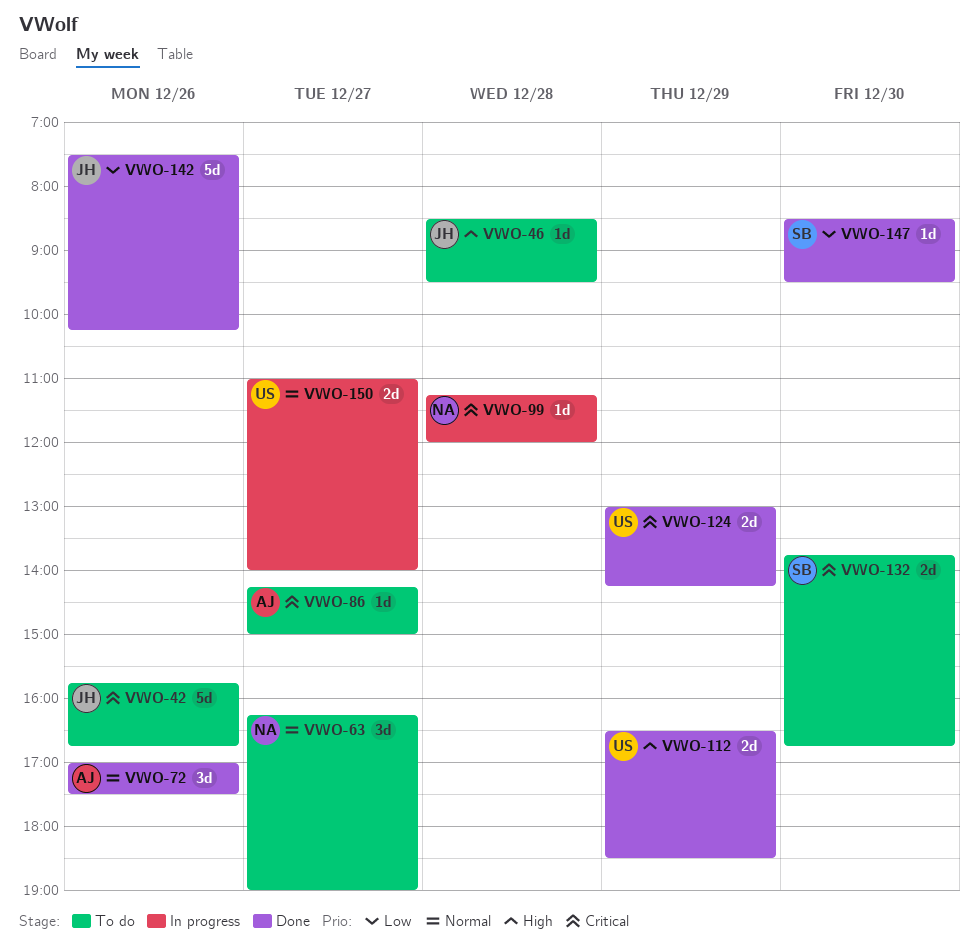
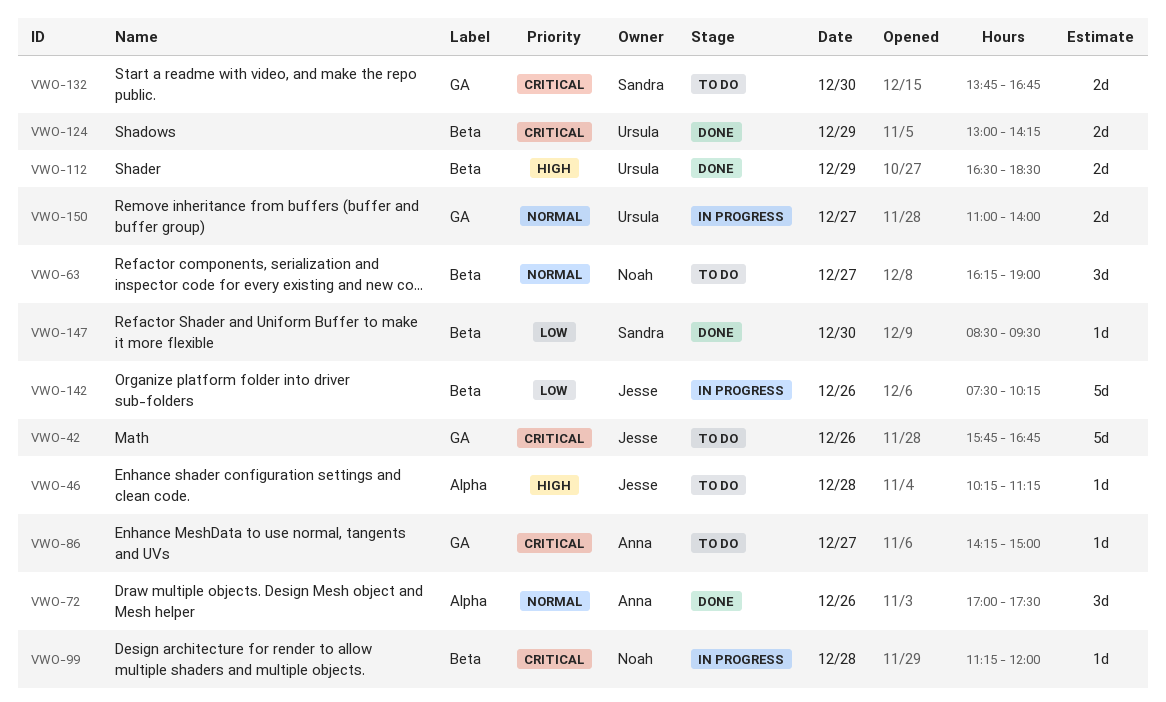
VWO-46, begins: 08:30 -> 10:15
VWO-46, ends: 09:30 -> 11:15
VWO-142, status: Done -> In progress

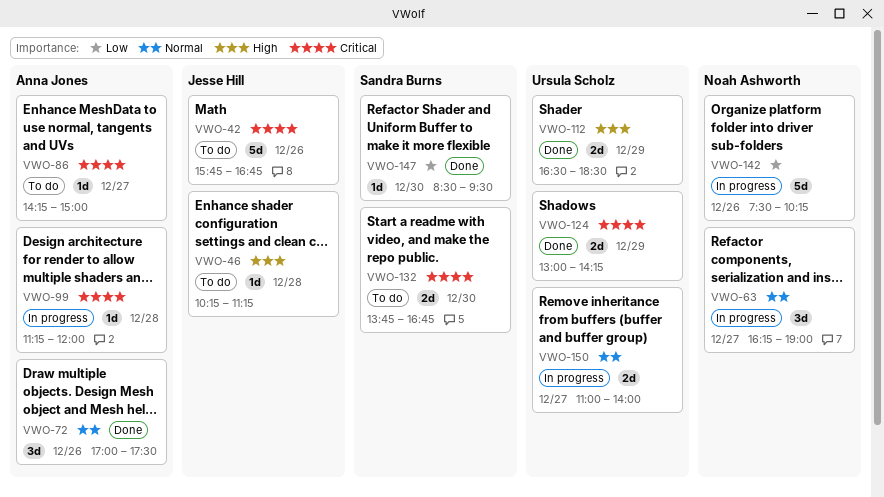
VWO-63, status: To do -> In progress
VWO-99, owner: Noah Ashworth -> Anna Jones
VWO-142, owner: Jesse Hill -> Noah Ashworth

